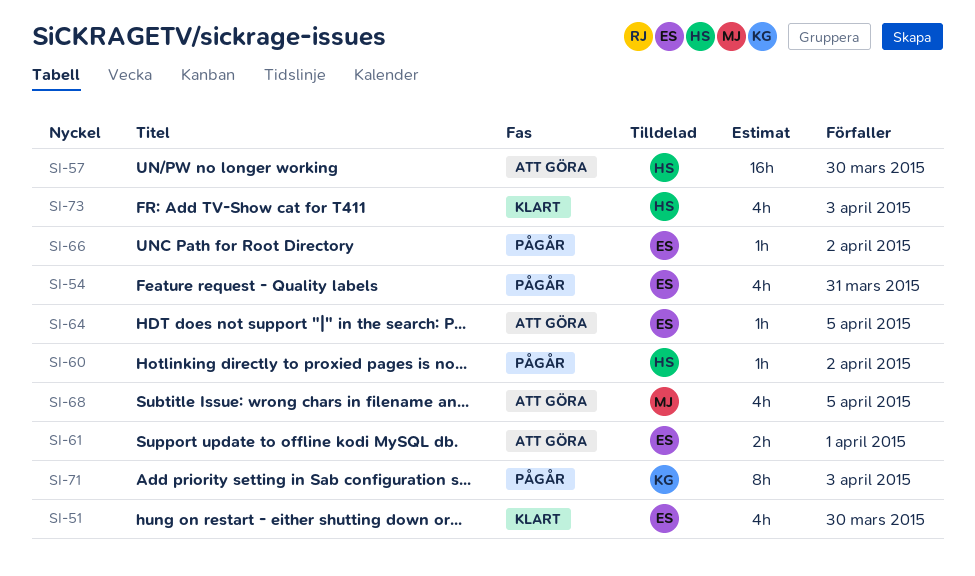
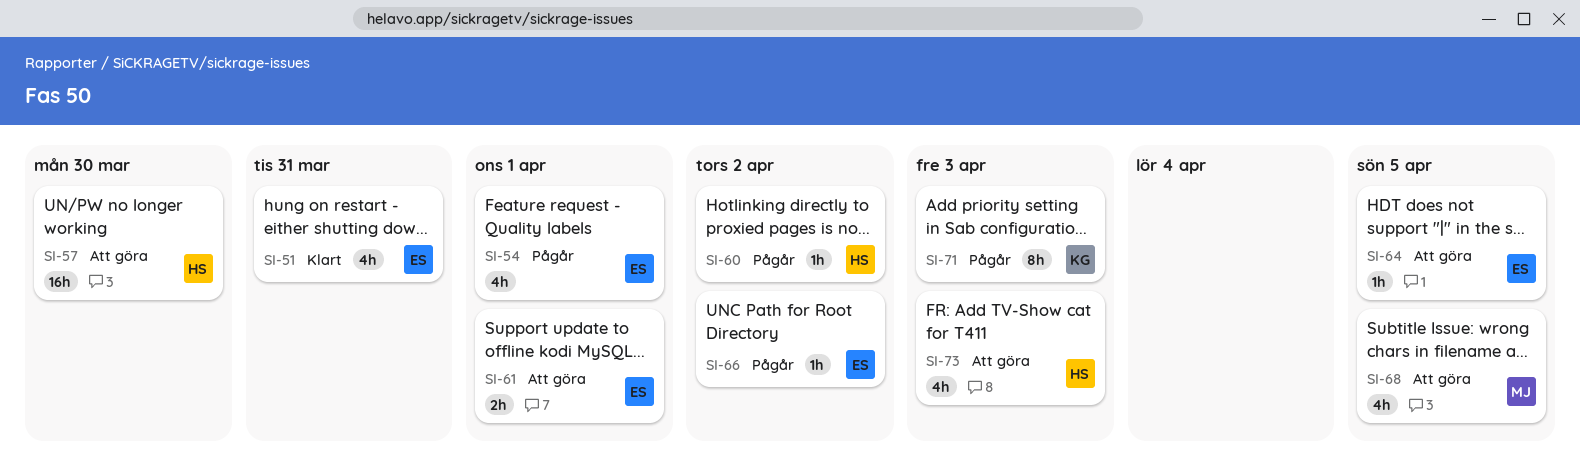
SI-51, due: Mar 30 -> Mar 31
SI-54, due: Mar 31 -> Apr 1
SI-73, status: Klart -> Att göra

